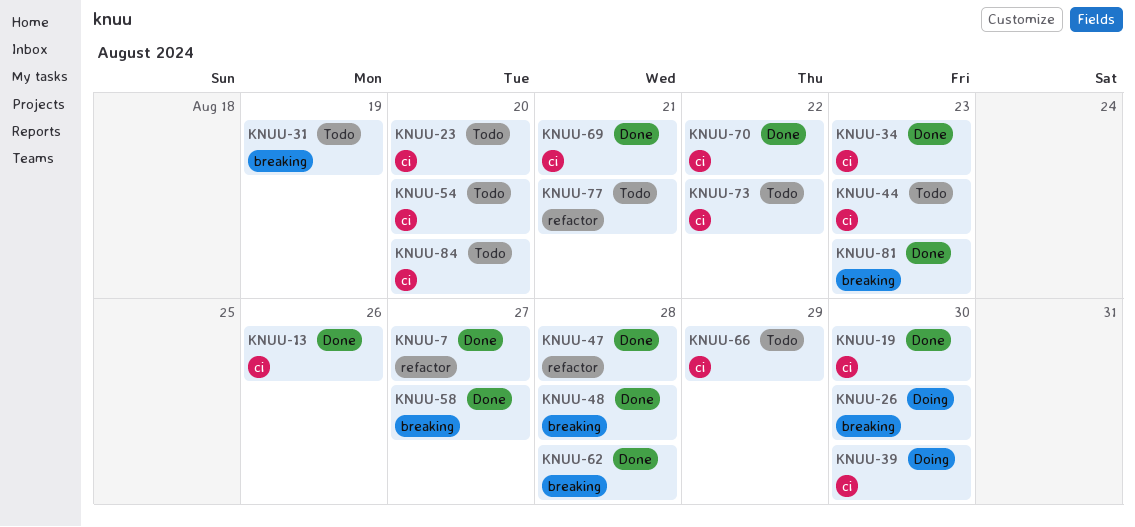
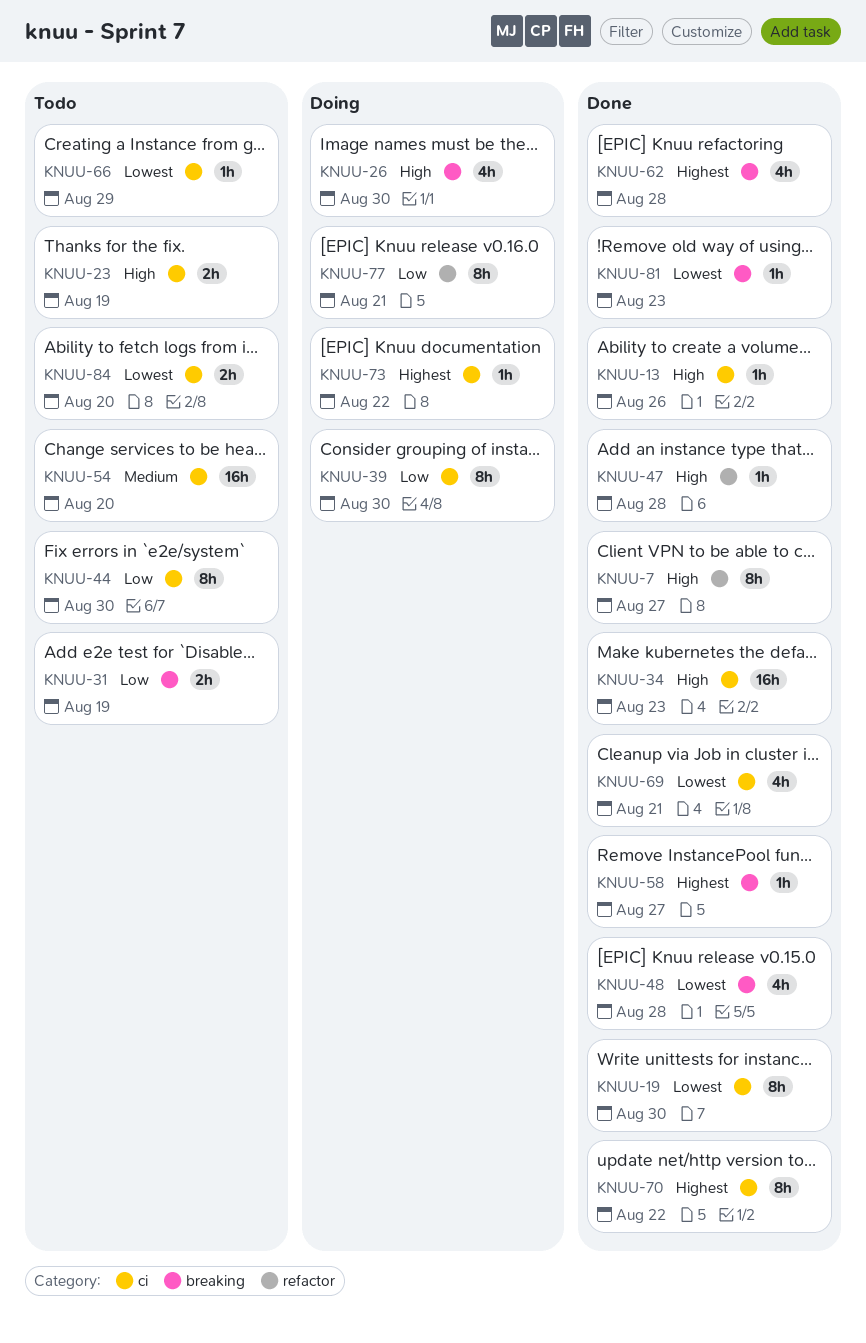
KNUU-23, due: Aug 20 -> Aug 19
KNUU-44, due: Aug 23 -> Aug 30
KNUU-73, status: Todo -> Doing
KNUU-77, status: Todo -> Doing

